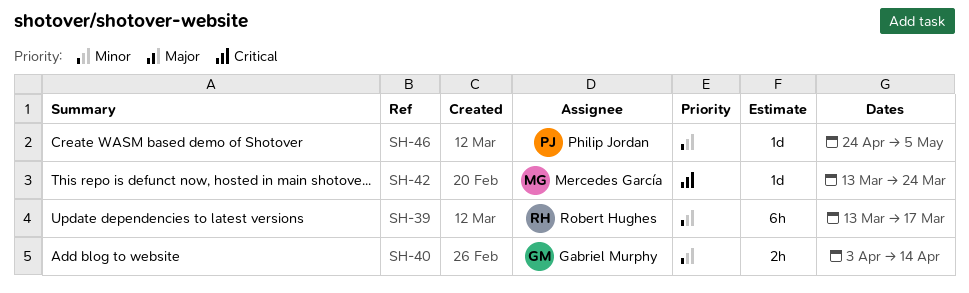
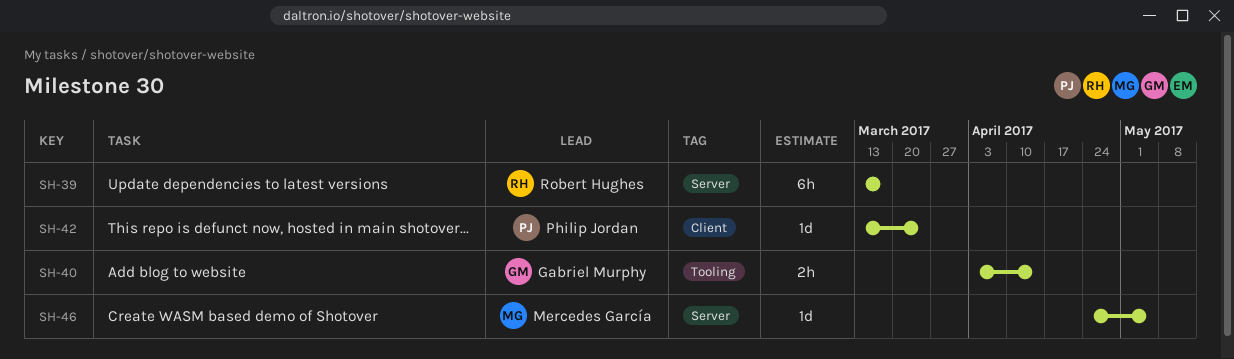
SH-42, owner: Mercedes García -> Philip Jordan
SH-46, owner: Philip Jordan -> Mercedes García

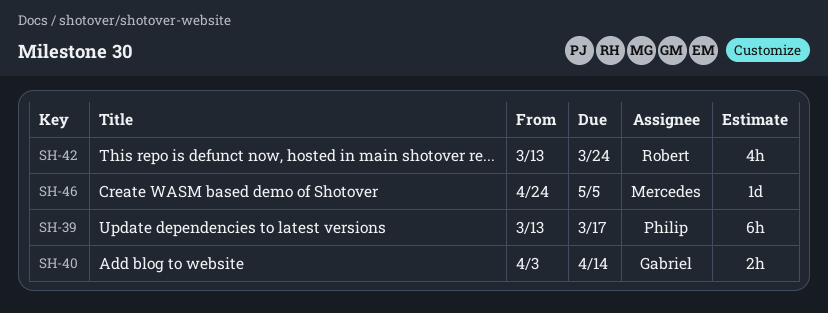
SH-39, owner: Robert Hughes -> Philip Jordan
SH-42, owner: Philip Jordan -> Robert Hughes
SH-42, estimate: 1d -> 4h

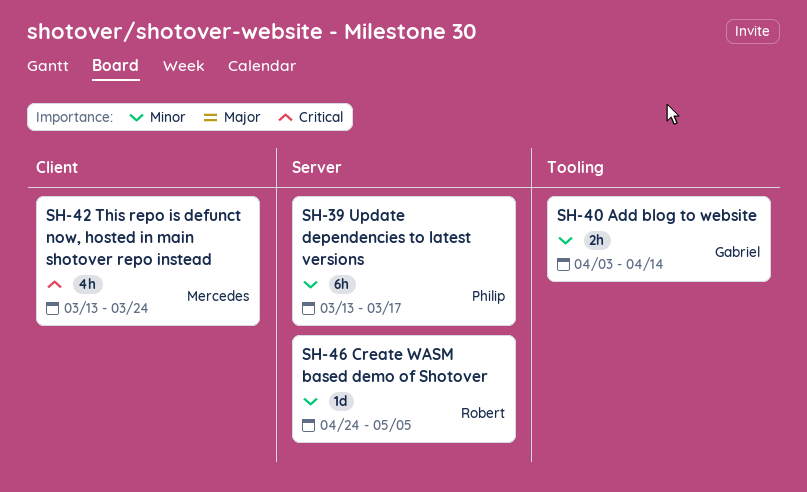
SH-42, owner: Robert -> Mercedes
SH-46, owner: Mercedes -> Robert

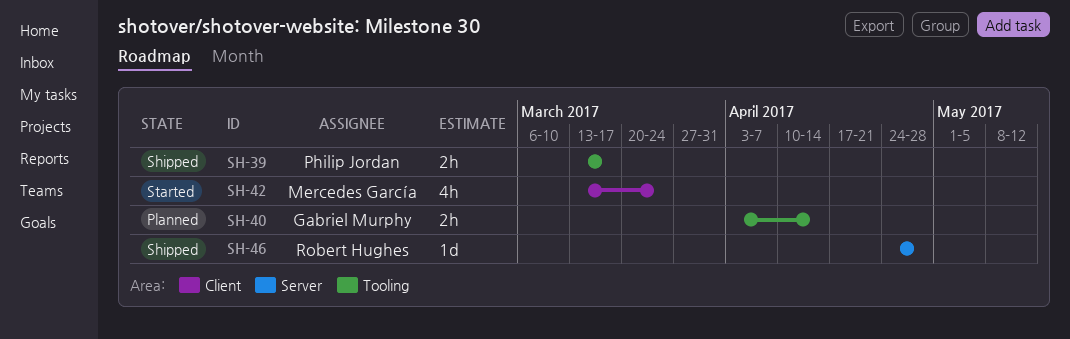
SH-39, label: Server -> Tooling
SH-39, estimate: 6h -> 2h
SH-46, due: May 5 -> Apr 28

